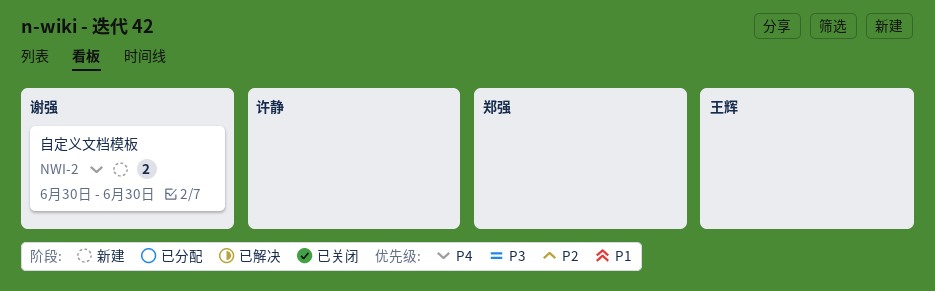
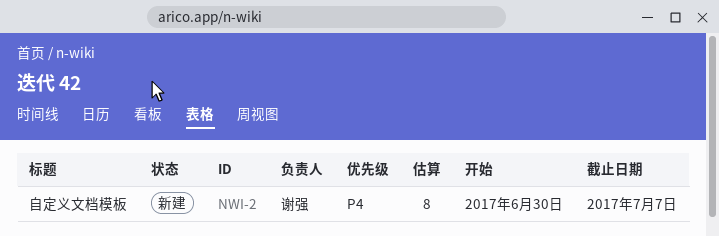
NWI-2, estimate: 2 -> 8
NWI-2, due: Jun 30 -> Jul 7

